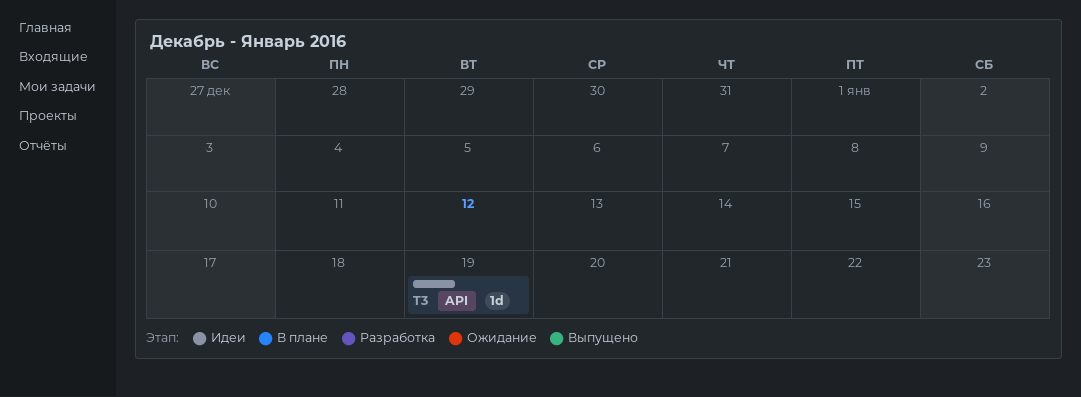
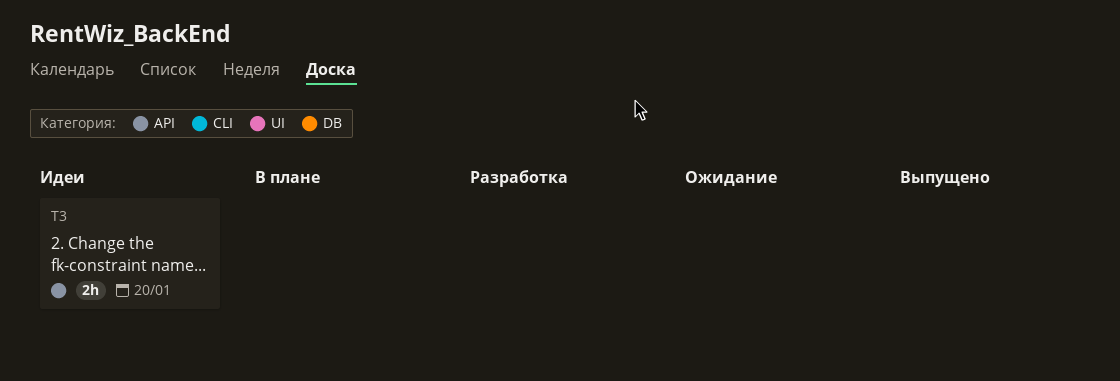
T3, estimate: 1d -> 2h
T3, due: Jan 19 -> Jan 20

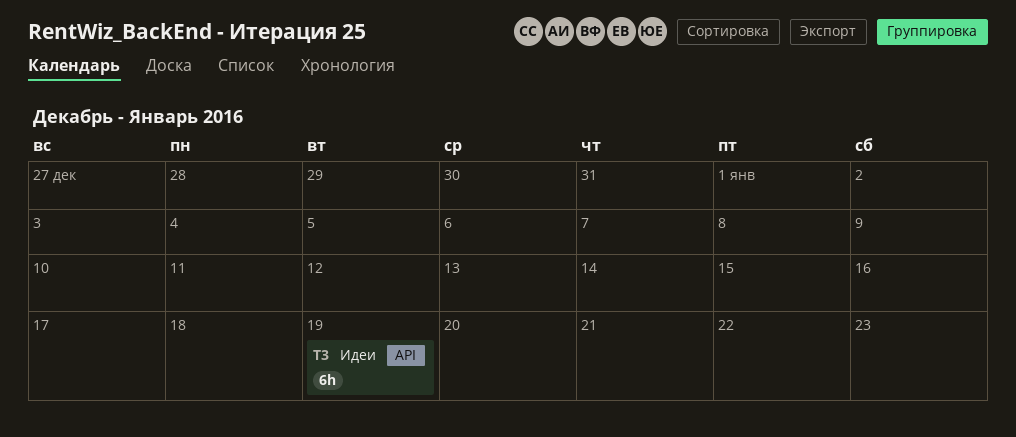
T3, estimate: 2h -> 6h
T3, due: Jan 20 -> Jan 19

